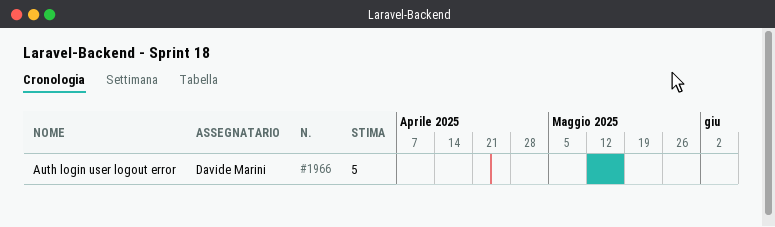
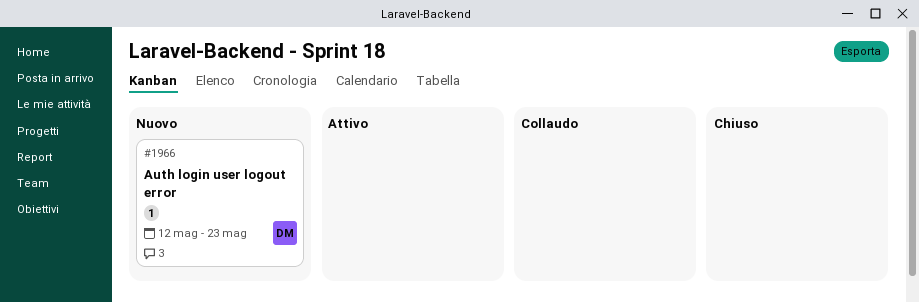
#1966, estimate: 5 -> 1
#1966, due: May 16 -> May 23

